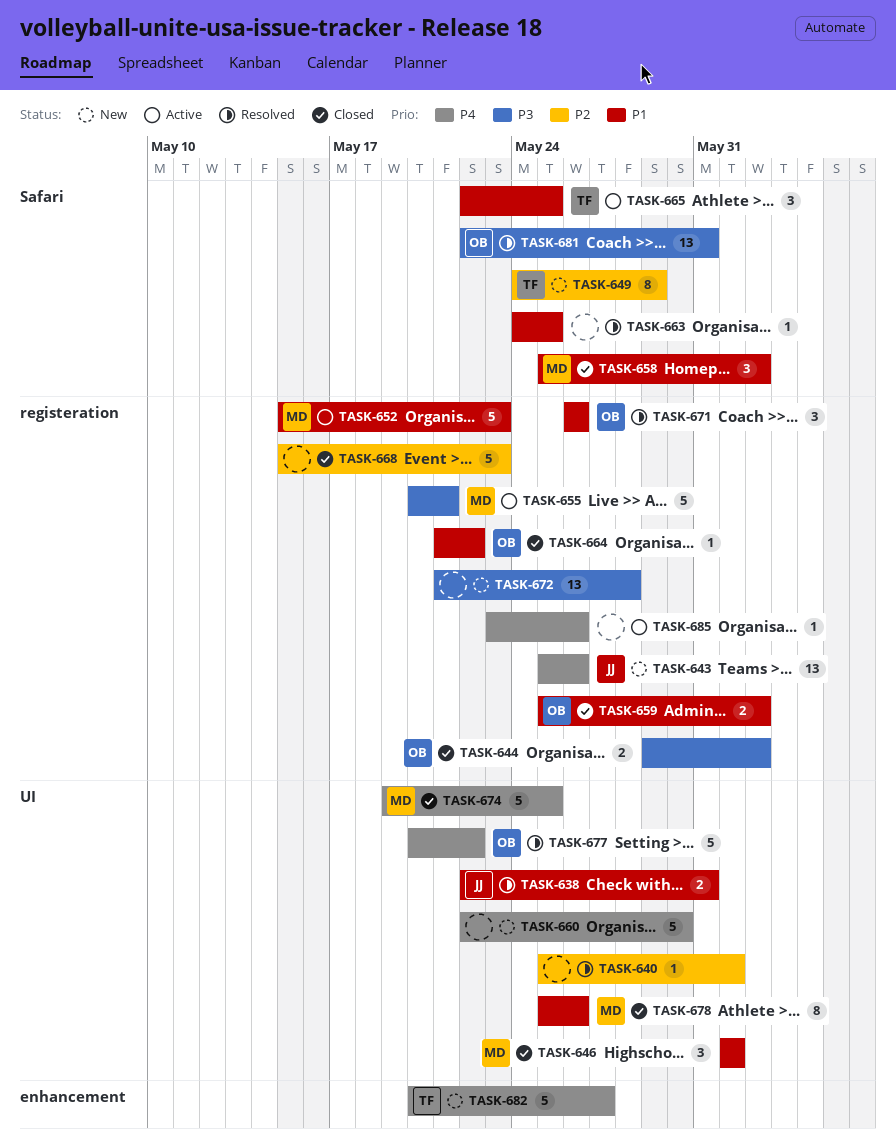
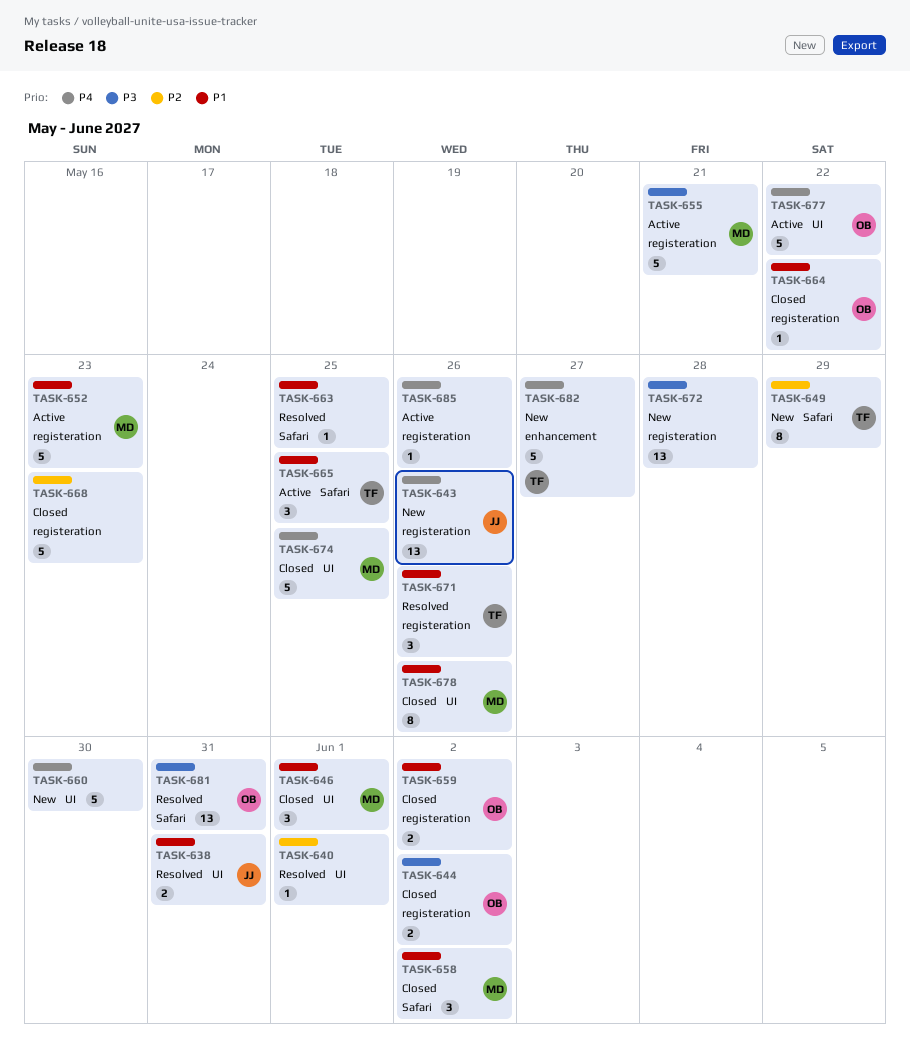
TASK-671, owner: OB -> TF
TASK-677, status: Resolved -> Active

